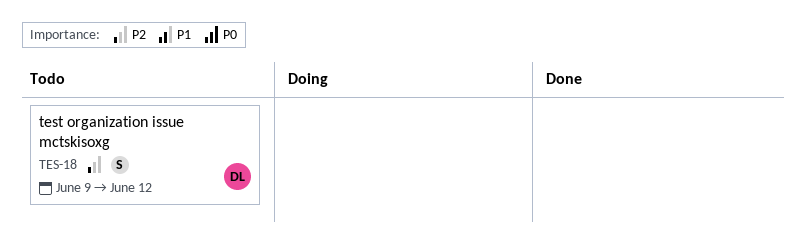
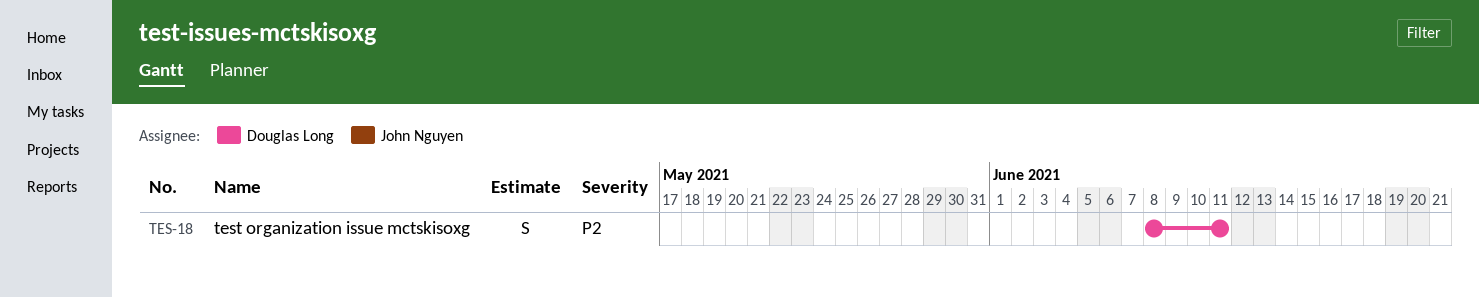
TES-18, start: Jun 9 -> Jun 8
TES-18, due: Jun 12 -> Jun 11

